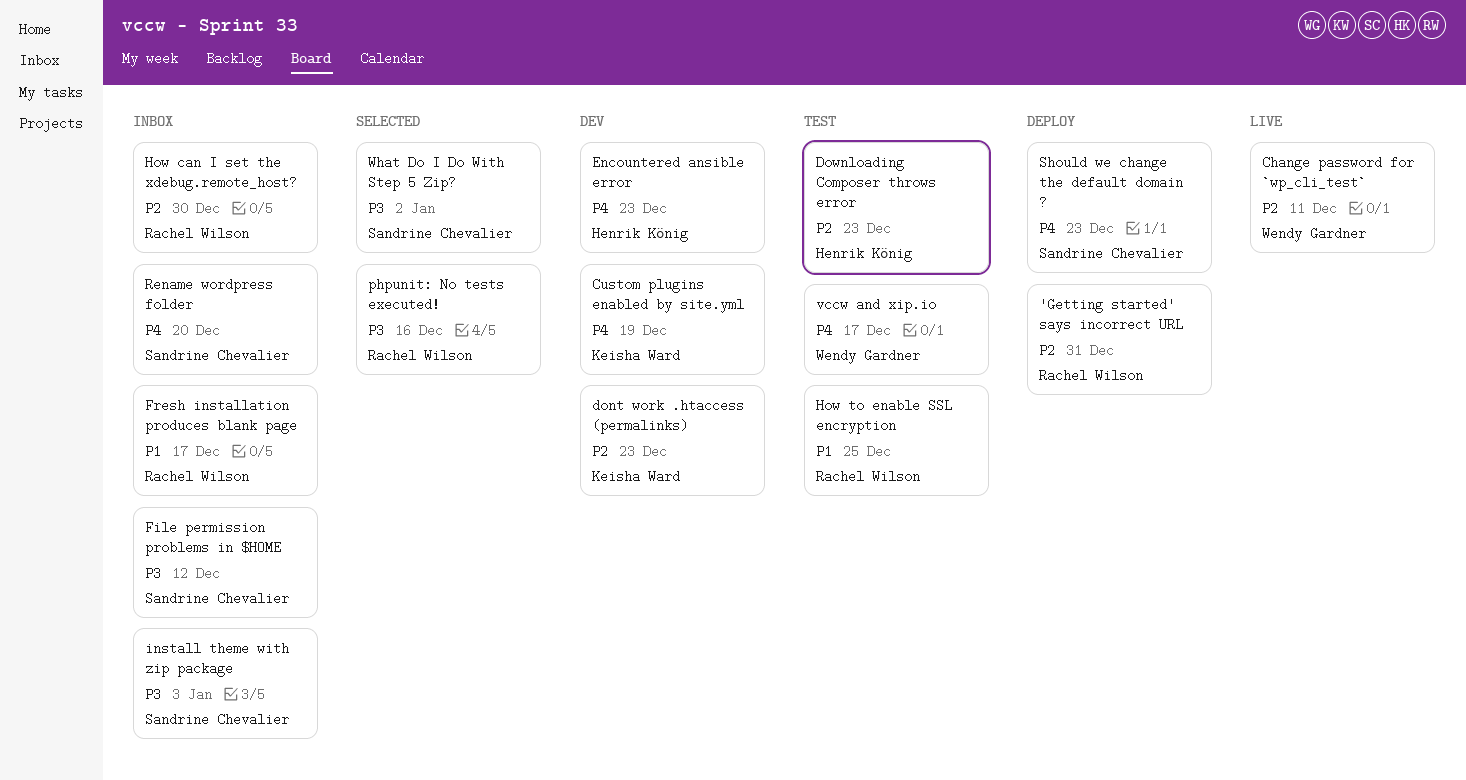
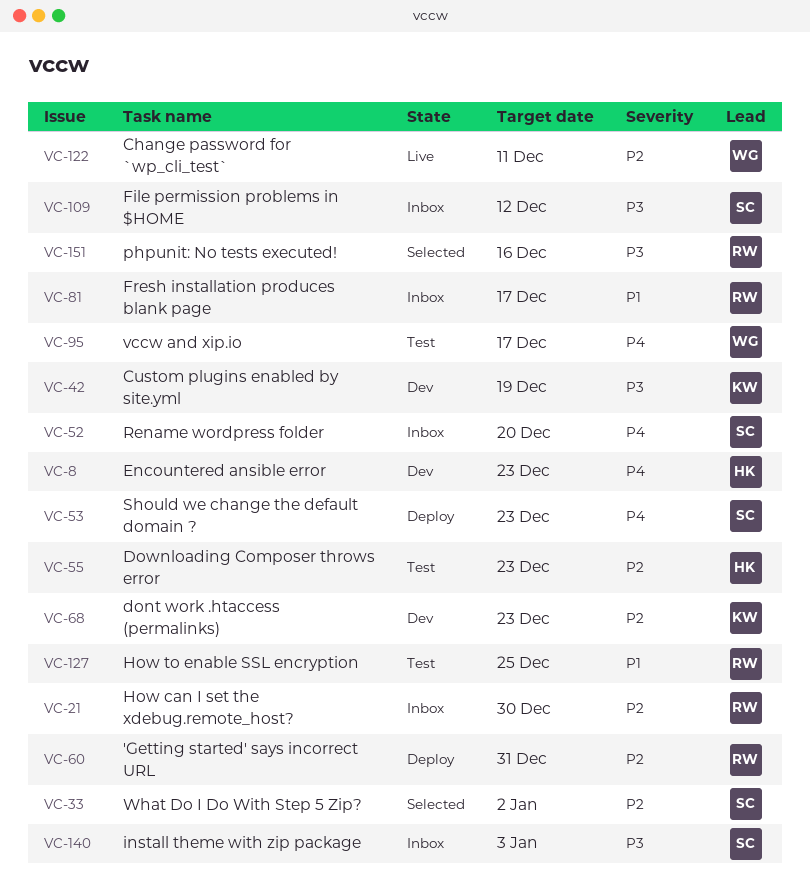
Custom plugins enabled by site.yml, priority: P4 -> P3
What Do I Do With Step 5 Zip?, priority: P3 -> P2

